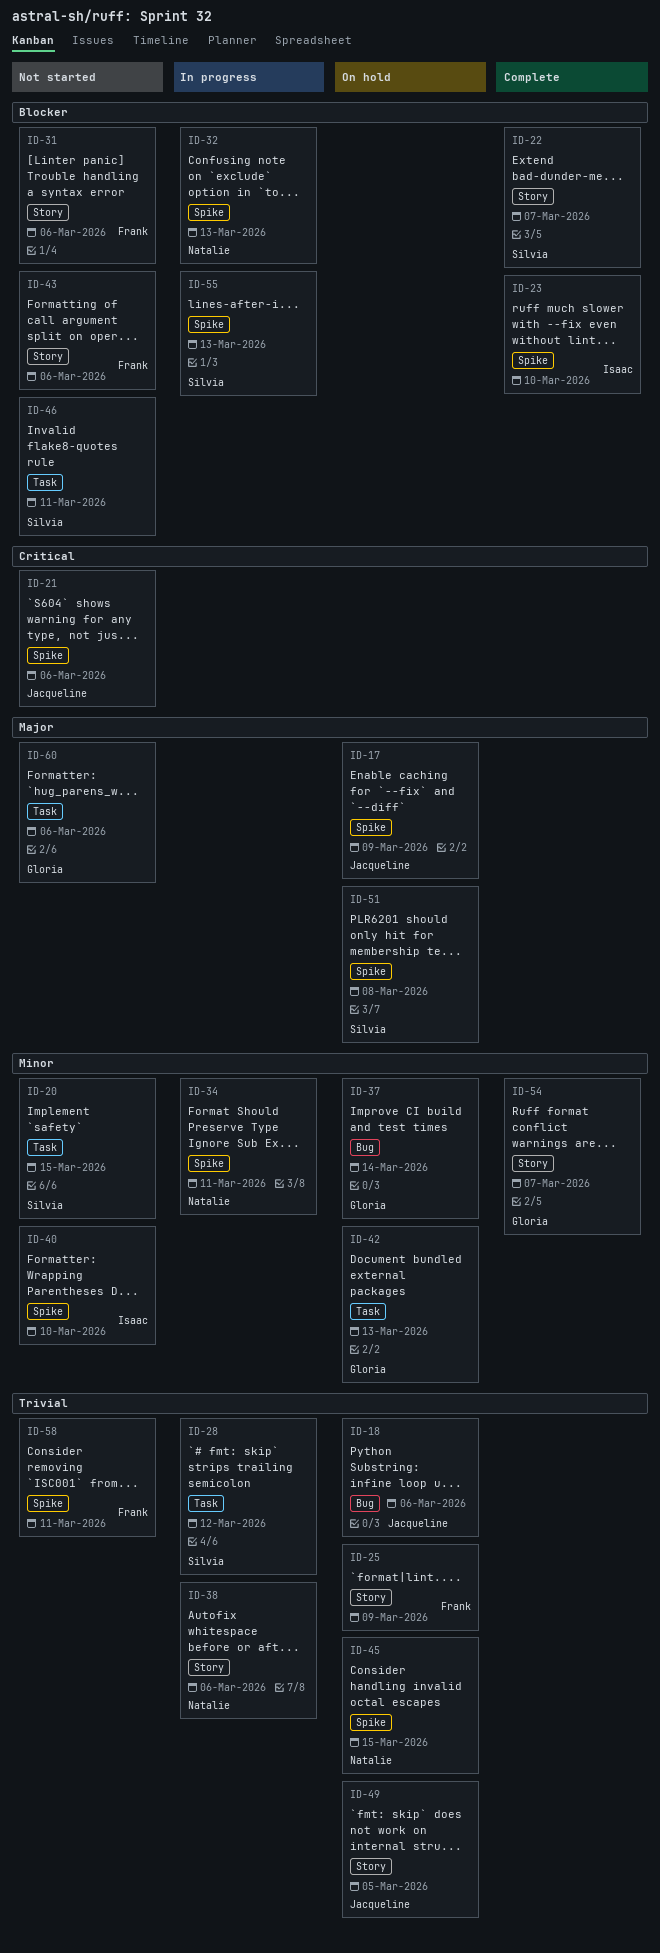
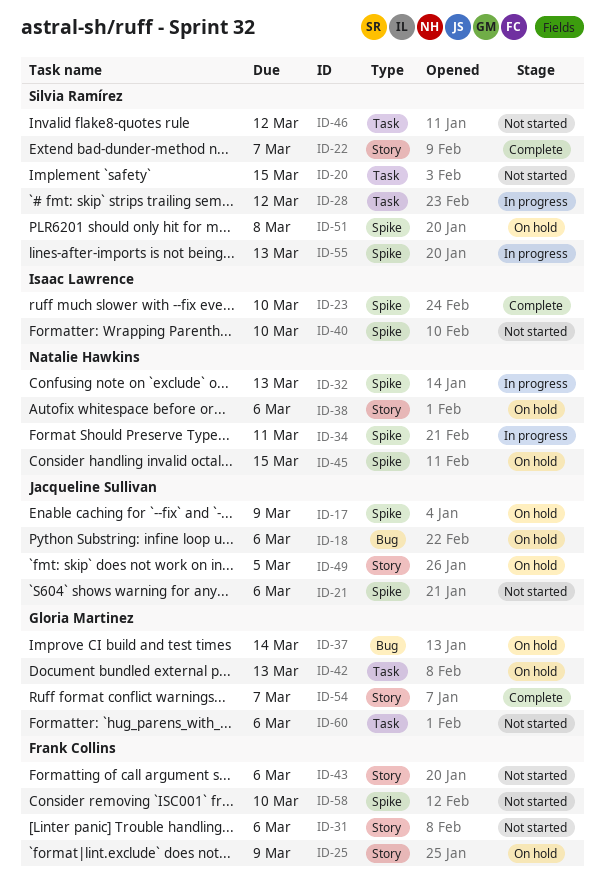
ID-38, status: In progress -> On hold
ID-46, due: Mar 11 -> Mar 12
ID-58, due: Mar 11 -> Mar 10

